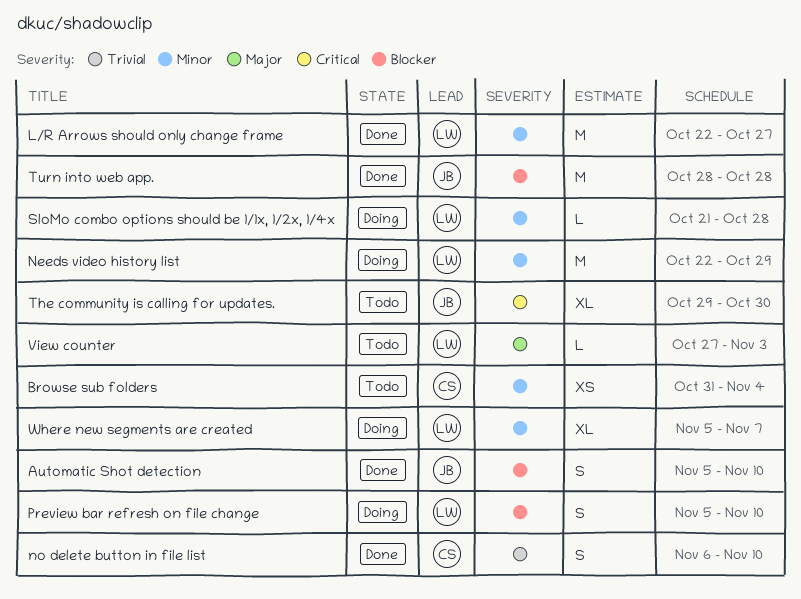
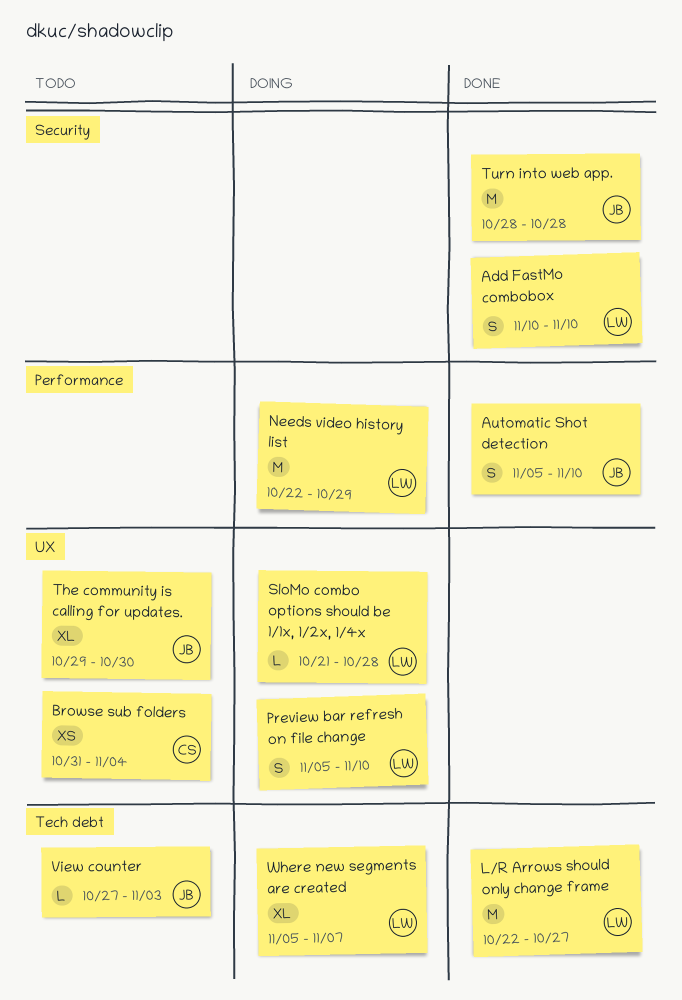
Add FastMo combobox: none -> present
no delete button in file list: present -> none
View counter, owner: LW -> JB

